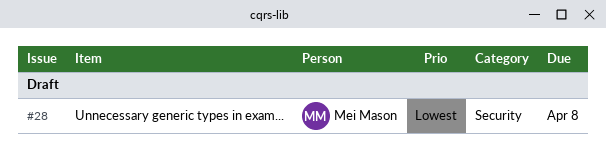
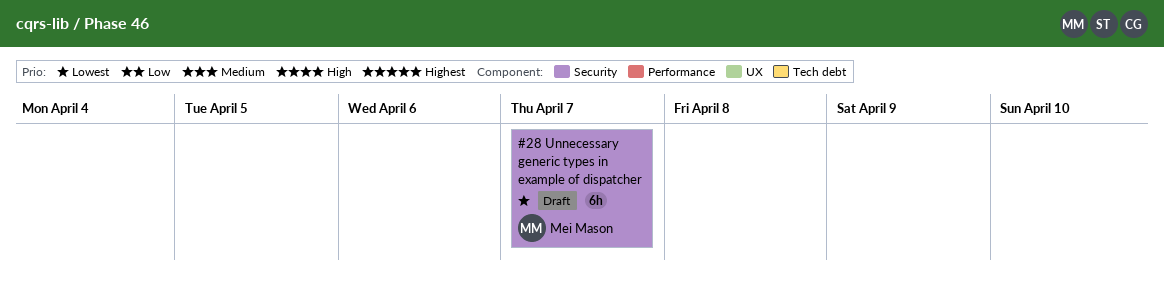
#28, due: Apr 8 -> Apr 7

